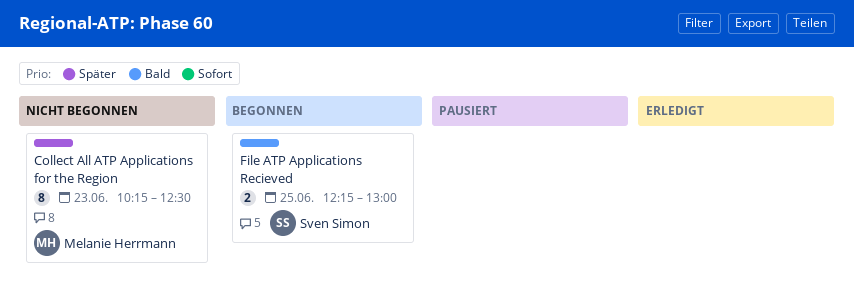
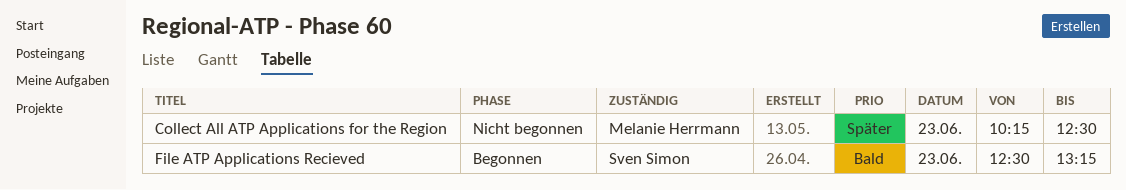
File ATP Applications Recieved, day: Jun 25 -> Jun 23
File ATP Applications Recieved, begins: 12:15 -> 12:30
File ATP Applications Recieved, ends: 13:00 -> 13:15

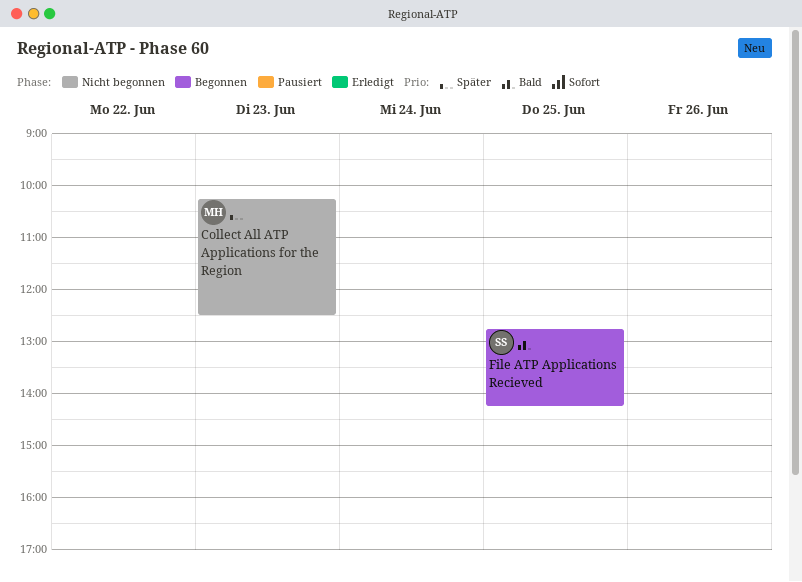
File ATP Applications Recieved, day: Jun 23 -> Jun 25
File ATP Applications Recieved, begins: 12:30 -> 12:45
File ATP Applications Recieved, ends: 13:15 -> 14:15

